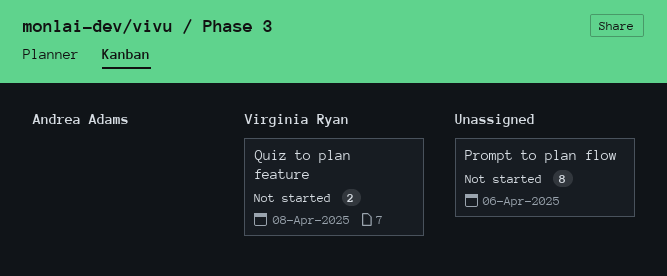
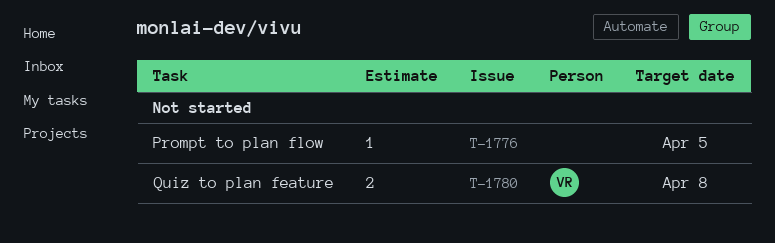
Prompt to plan flow, estimate: 8 -> 1
Prompt to plan flow, due: Apr 6 -> Apr 5

